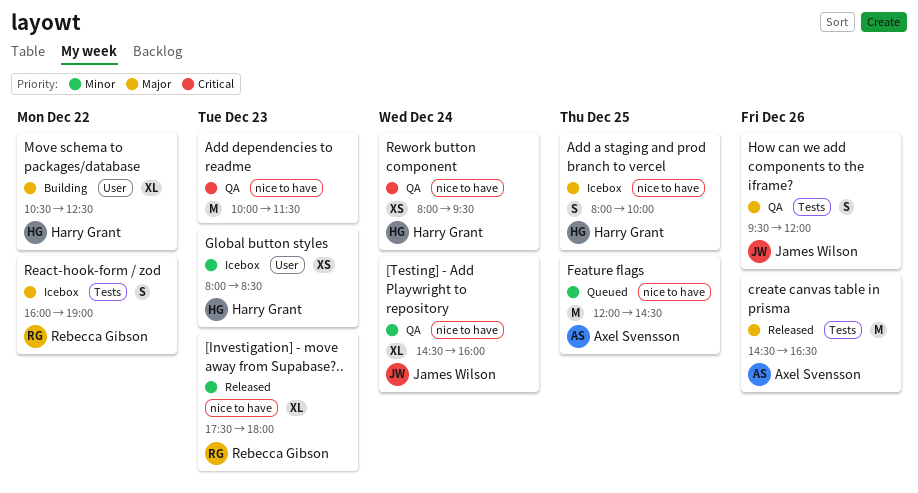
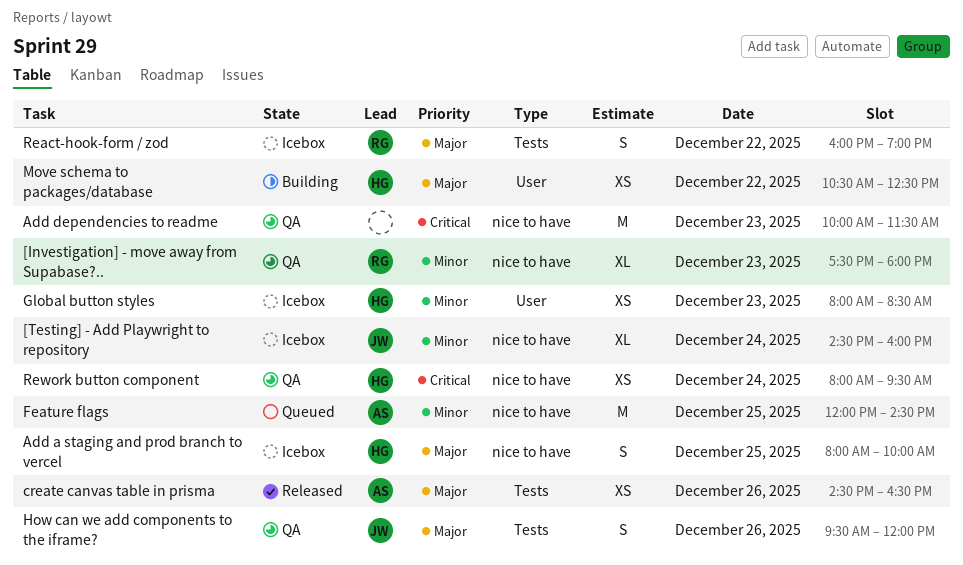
[Investigation] - move away from Supabase?.., status: Released -> QA
[Testing] - Add Playwright to repository, status: QA -> Icebox
create canvas table in prisma, estimate: M -> XS
Move schema to packages/database, estimate: XL -> XS

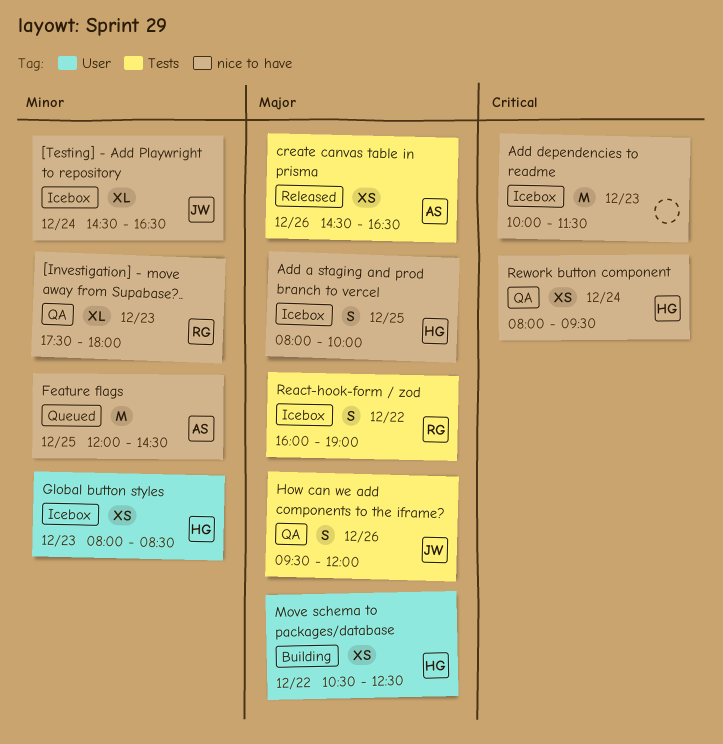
[Testing] - Add Playwright to repository, ends: 16:00 -> 16:30
Add dependencies to readme, status: QA -> Icebox

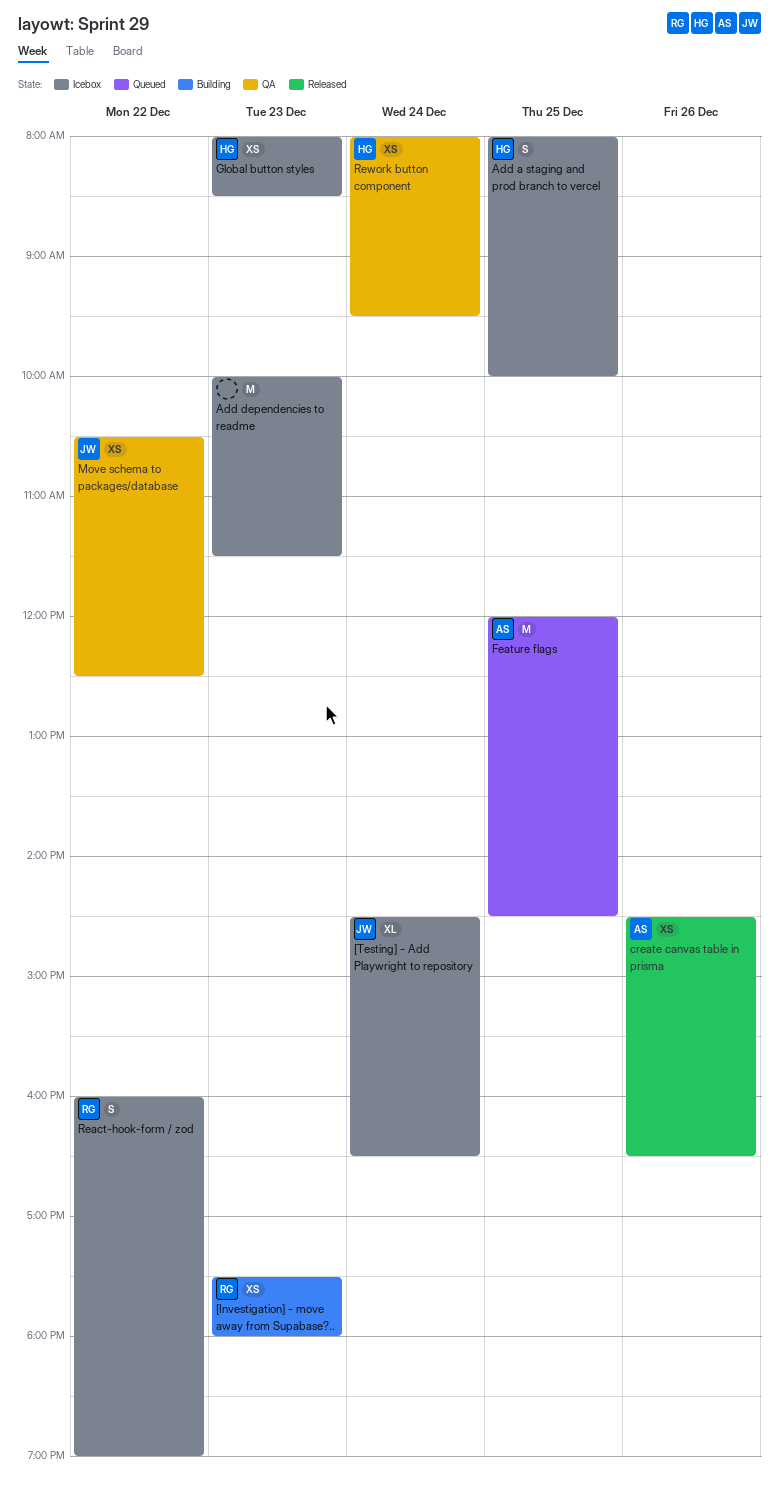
[Investigation] - move away from Supabase?.., status: QA -> Building
[Investigation] - move away from Supabase?.., estimate: XL -> XS
How can we add components to the iframe?: present -> none
Move schema to packages/database, status: Building -> QA
Move schema to packages/database, owner: HG -> JW

